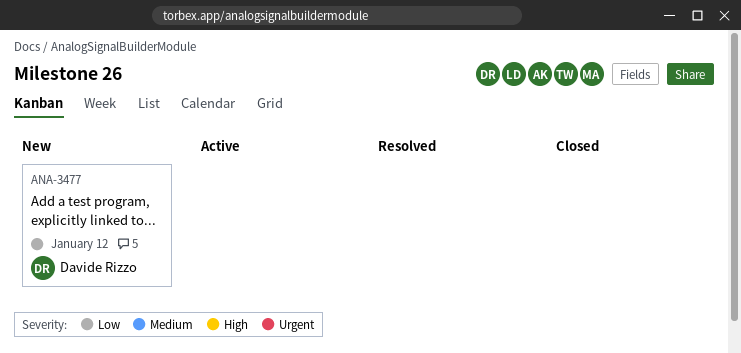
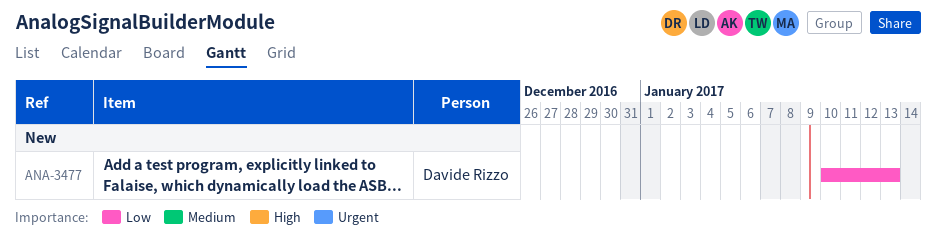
ANA-3477, due: Jan 12 -> Jan 13

